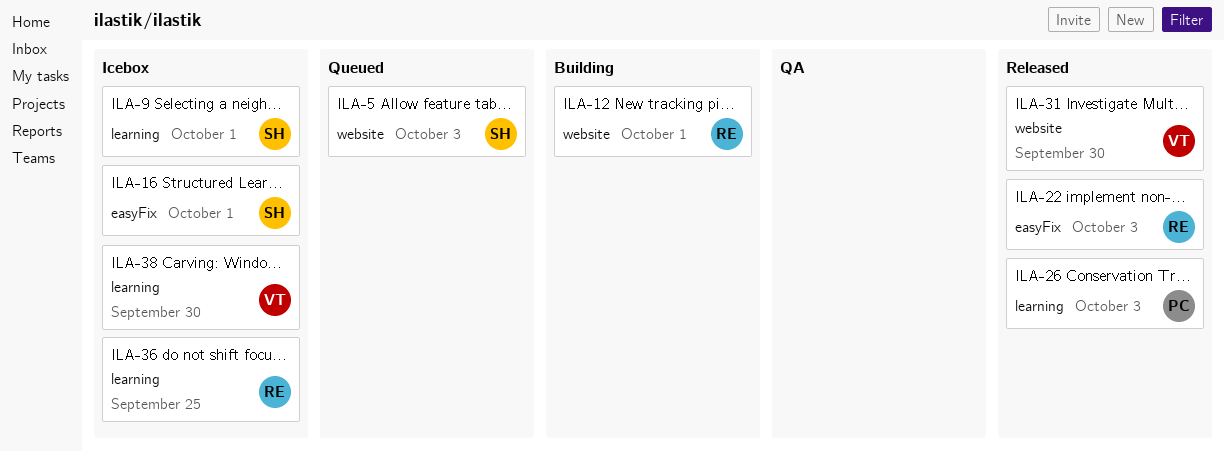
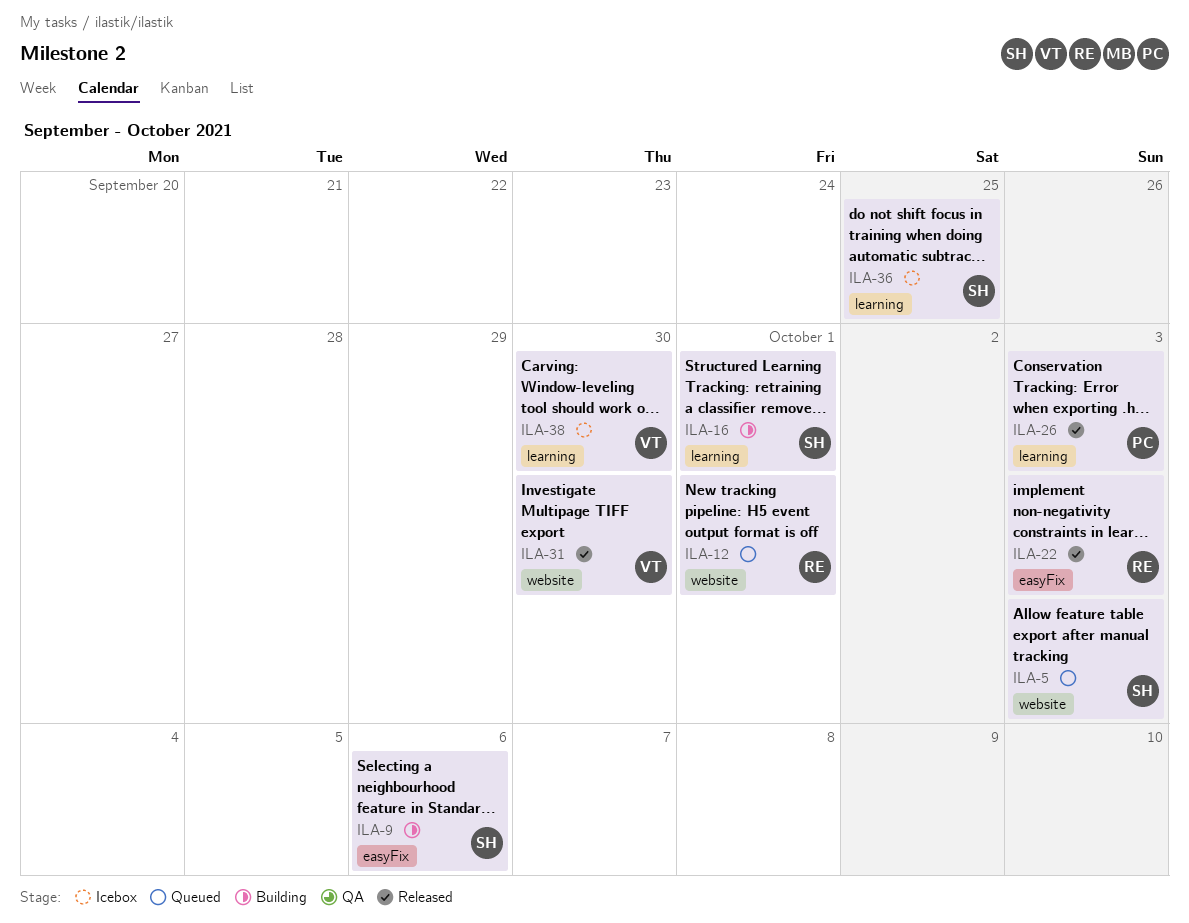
ILA-9, status: Icebox -> Building
ILA-9, label: learning -> easyFix
ILA-9, due: Oct 1 -> Oct 6
ILA-12, status: Building -> Queued
ILA-16, status: Icebox -> Building
ILA-16, label: easyFix -> learning
ILA-36, owner: RE -> SH

